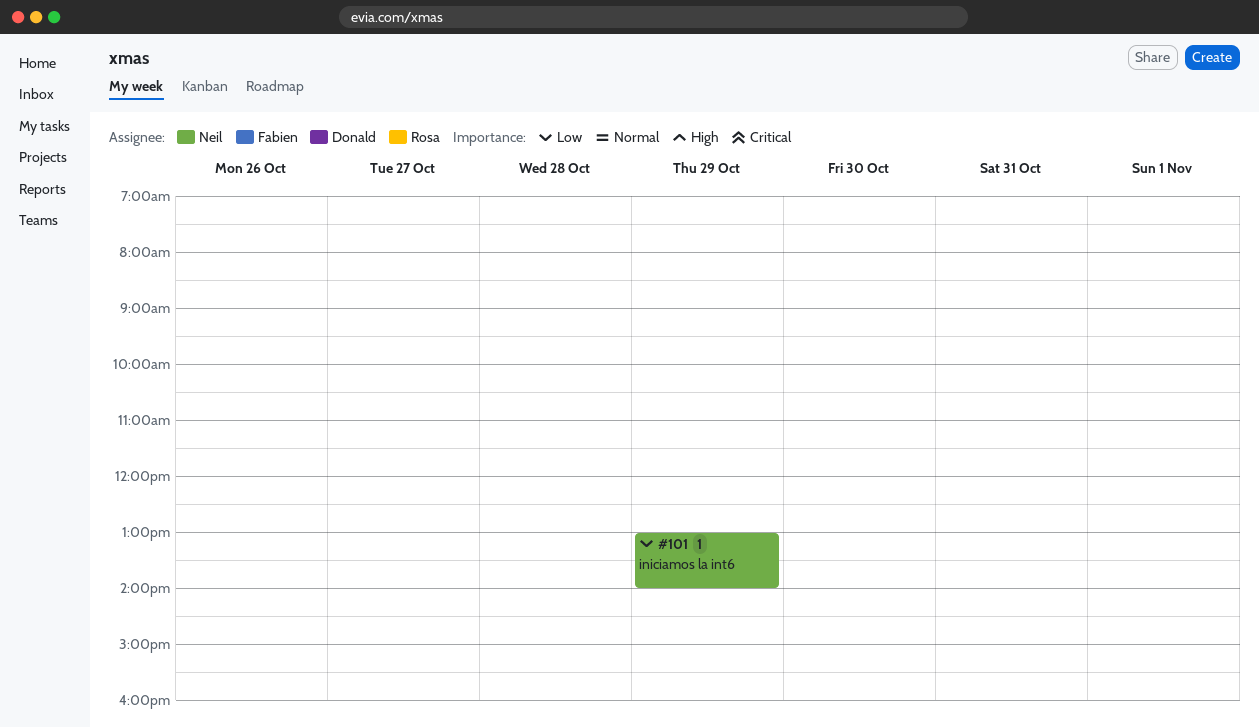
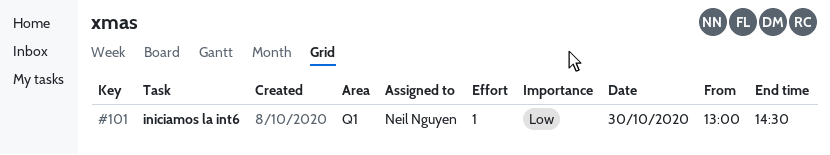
#101, day: Oct 29 -> Oct 30
#101, ends: 14:00 -> 14:30

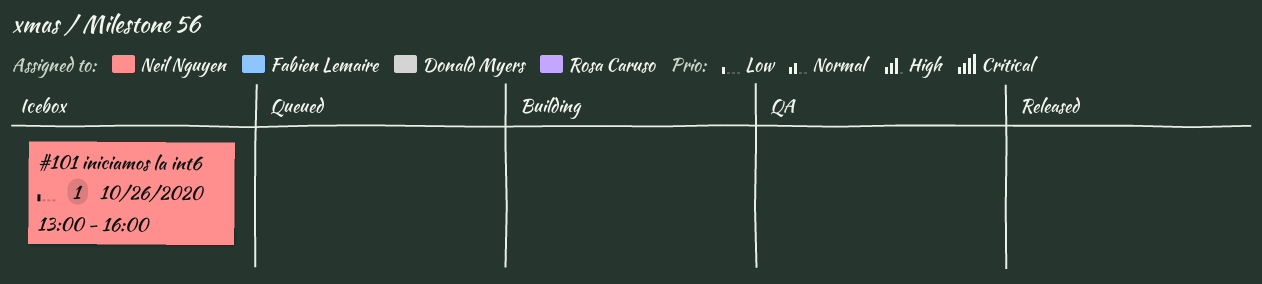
#101, day: Oct 30 -> Oct 26
#101, ends: 14:30 -> 16:00

